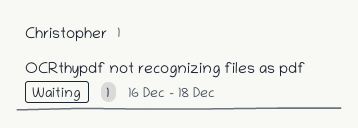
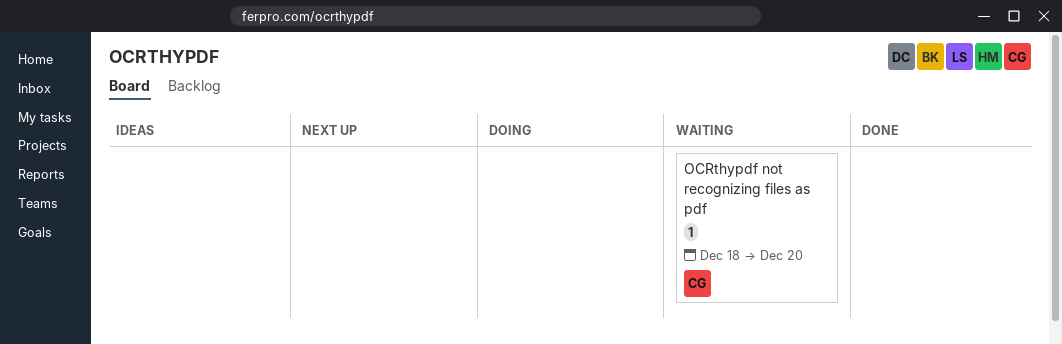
OCRthypdf not recognizing files as pdf, start: Dec 16 -> Dec 18
OCRthypdf not recognizing files as pdf, due: Dec 18 -> Dec 20

